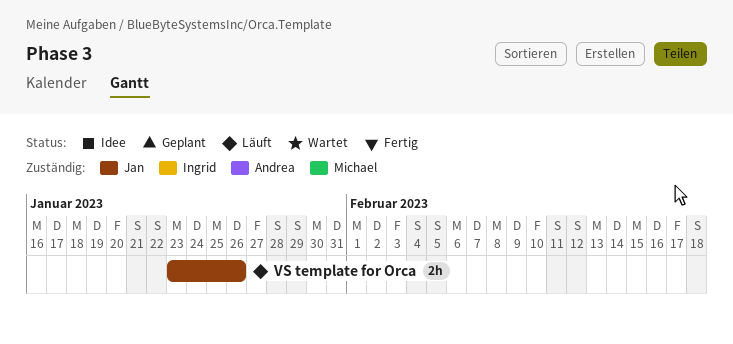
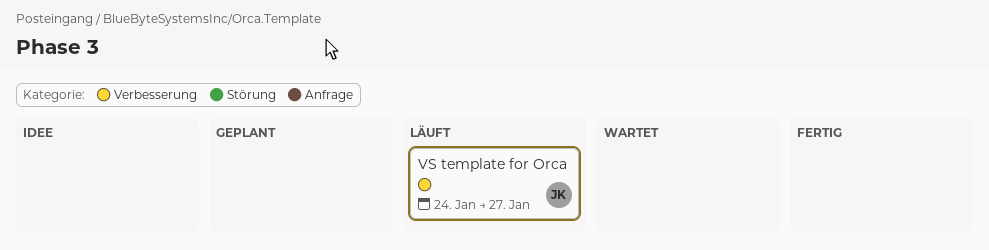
VS template for Orca, start: Jan 23 -> Jan 24
VS template for Orca, due: Jan 26 -> Jan 27

